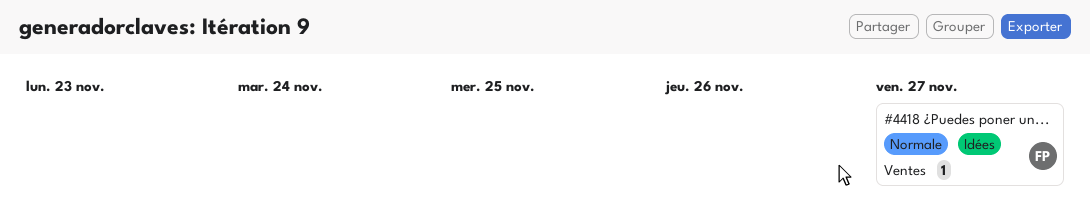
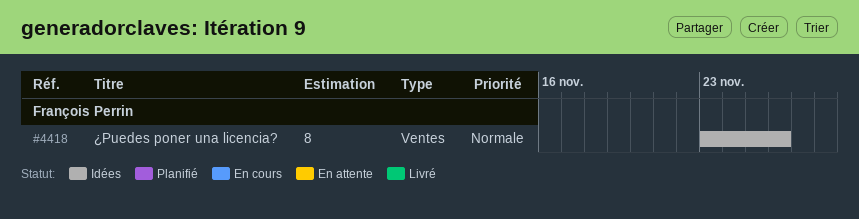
#4418, estimate: 1 -> 8
#4418, due: Nov 27 -> Nov 26

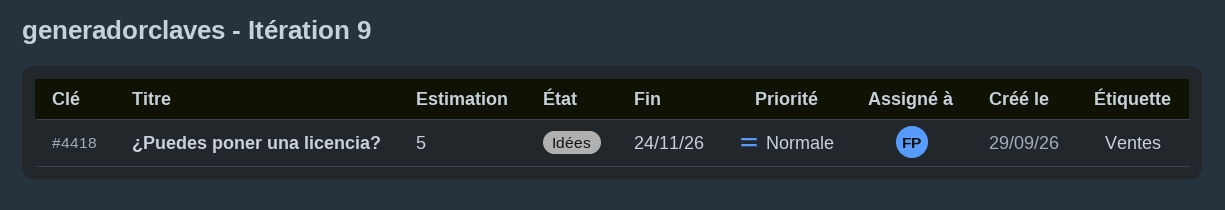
#4418, estimate: 8 -> 5
#4418, due: Nov 26 -> Nov 24

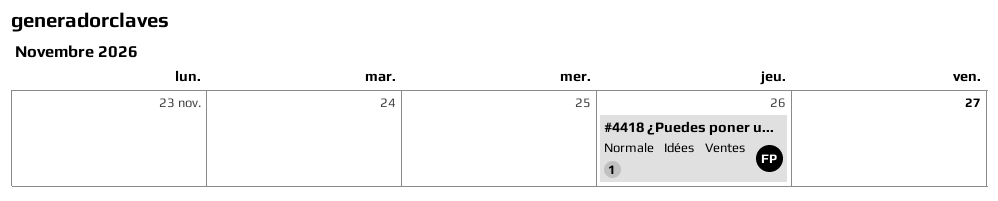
#4418, estimate: 5 -> 1
#4418, due: Nov 24 -> Nov 26

